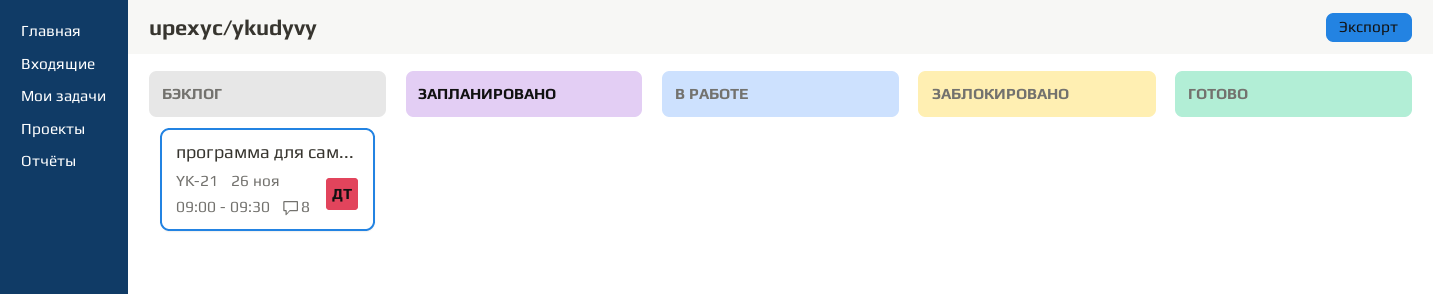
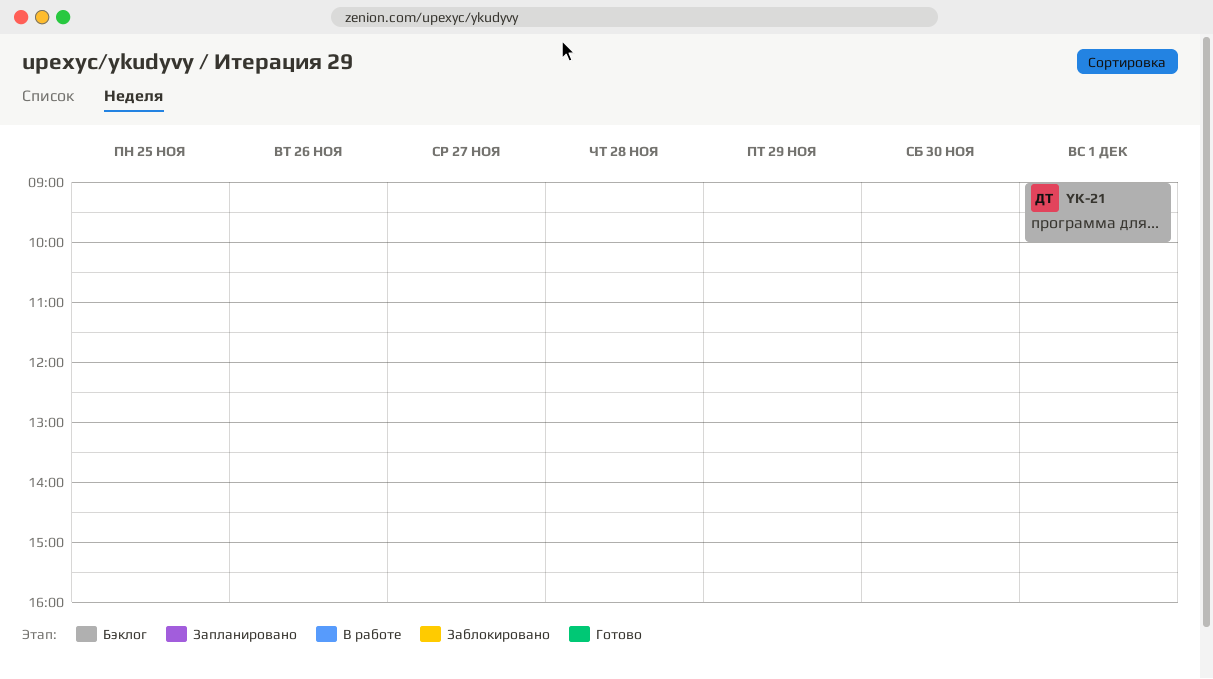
YK-21, day: Nov 26 -> Dec 1
YK-21, ends: 09:30 -> 10:00

